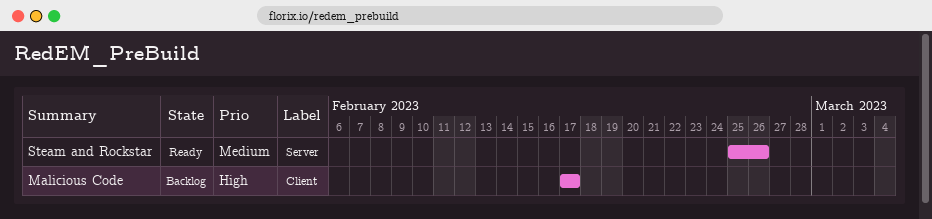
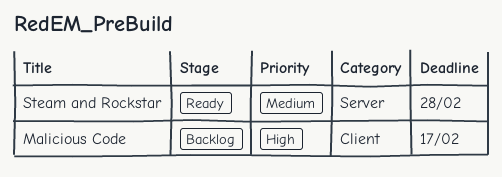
Steam and Rockstar, due: Feb 26 -> Feb 28

